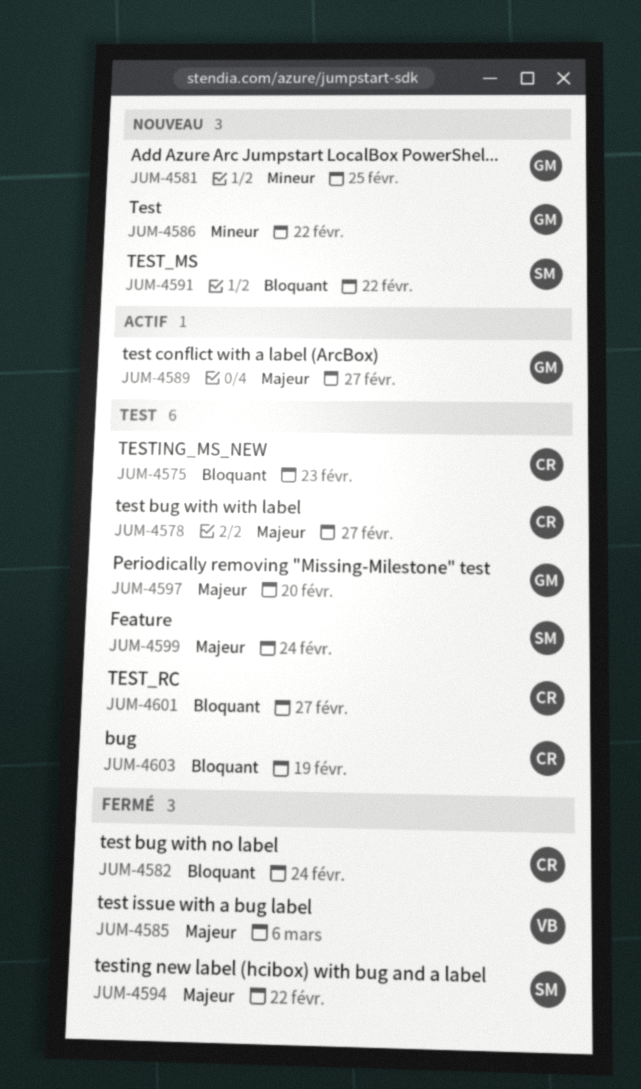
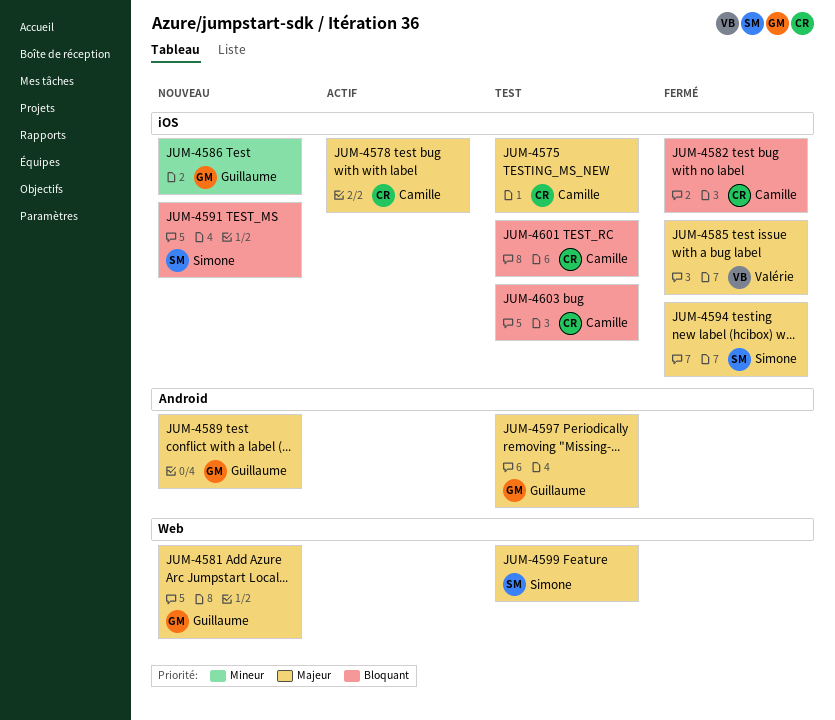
JUM-4575, priority: Bloquant -> Majeur
JUM-4578, status: Test -> Actif
JUM-4581, priority: Mineur -> Majeur
JUM-4589, status: Actif -> Nouveau

